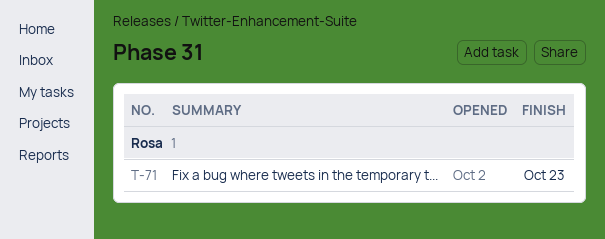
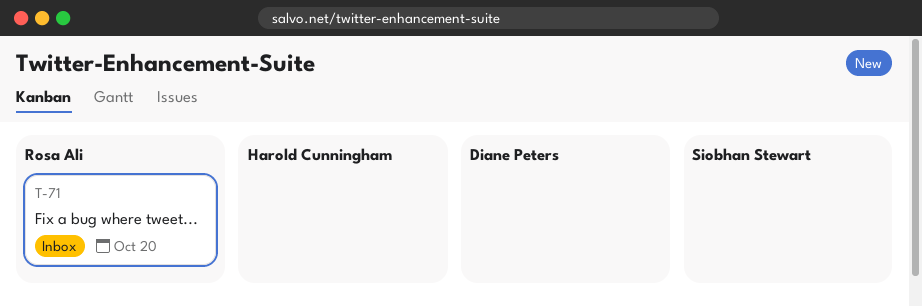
T-71, due: Oct 23 -> Oct 20

